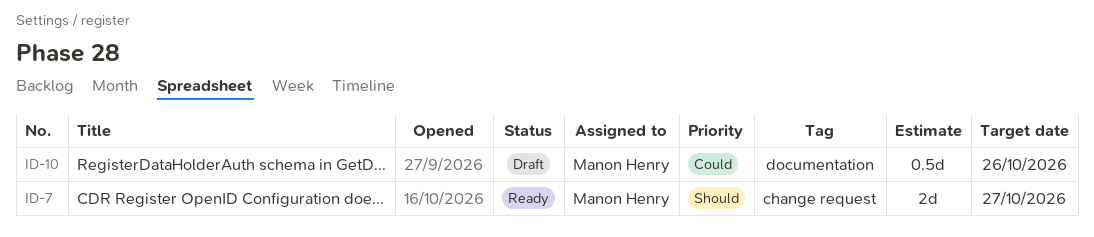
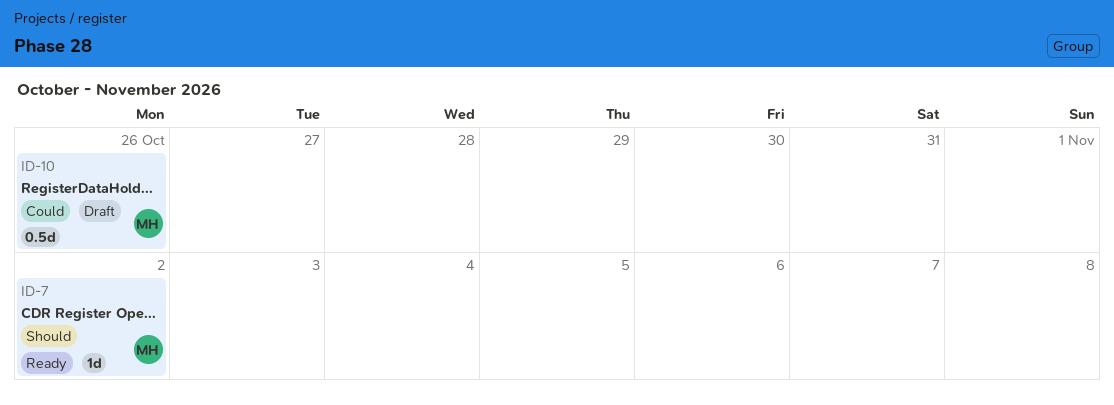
ID-7, estimate: 2d -> 1d
ID-7, due: Oct 27 -> Nov 2

